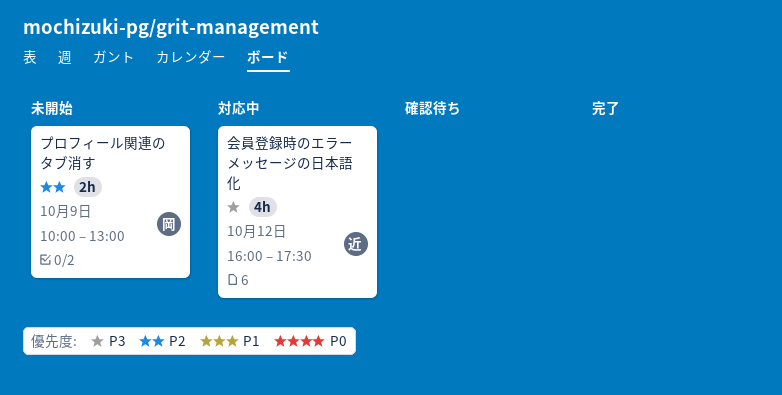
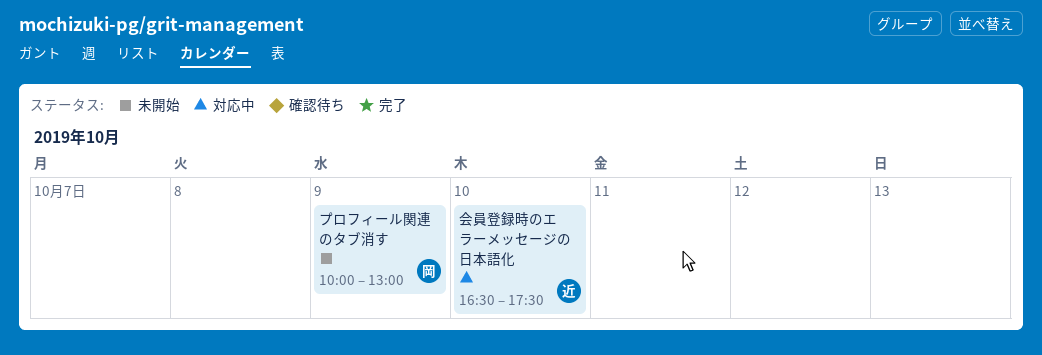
会員登録時のエラーメッセージの日本語化, day: Oct 12 -> Oct 10
会員登録時のエラーメッセージの日本語化, begins: 16:00 -> 16:30

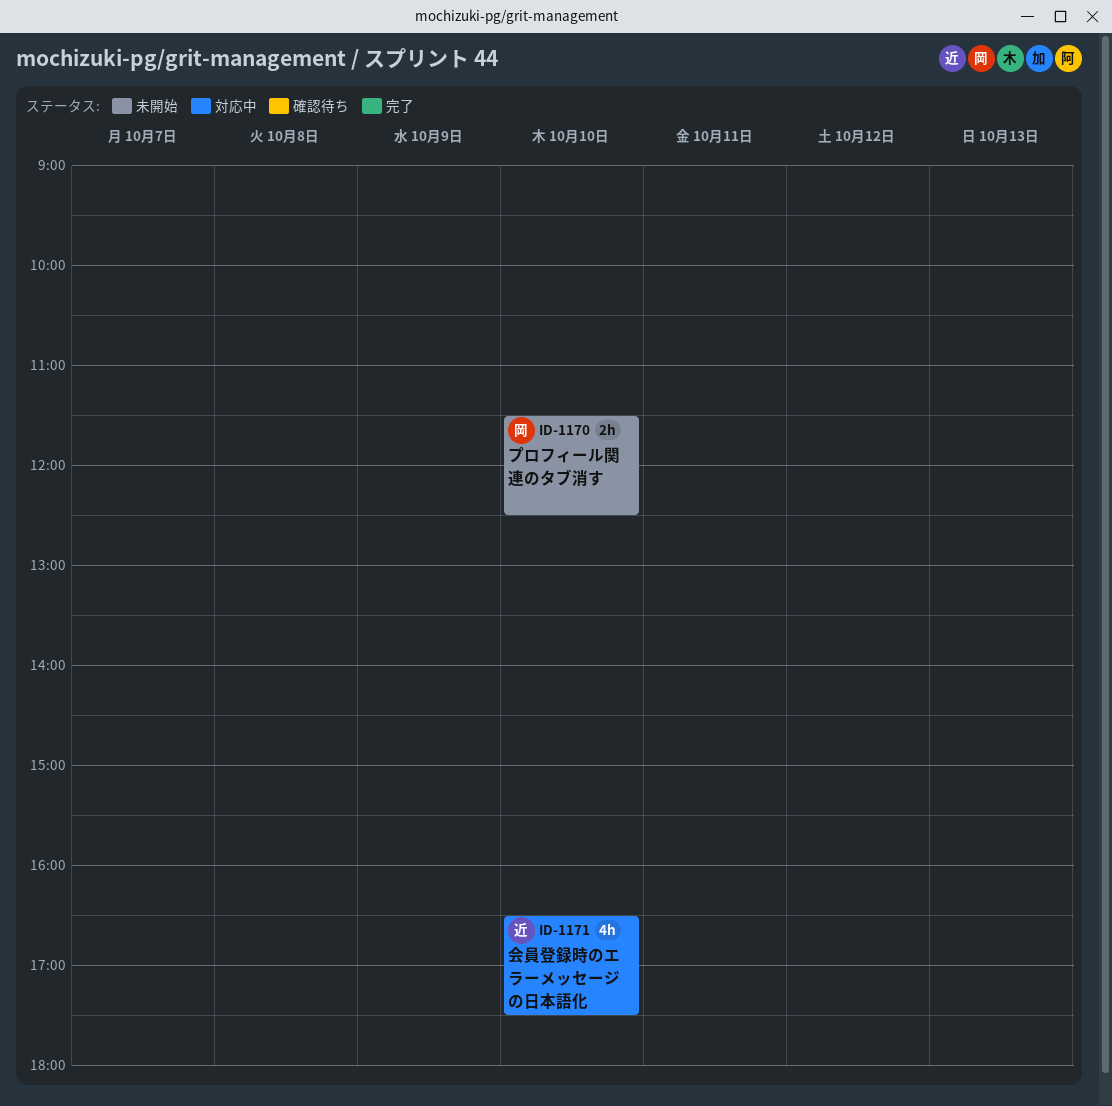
プロフィール関連のタブ消す, day: Oct 9 -> Oct 10
プロフィール関連のタブ消す, begins: 10:00 -> 11:30
プロフィール関連のタブ消す, ends: 13:00 -> 12:30

